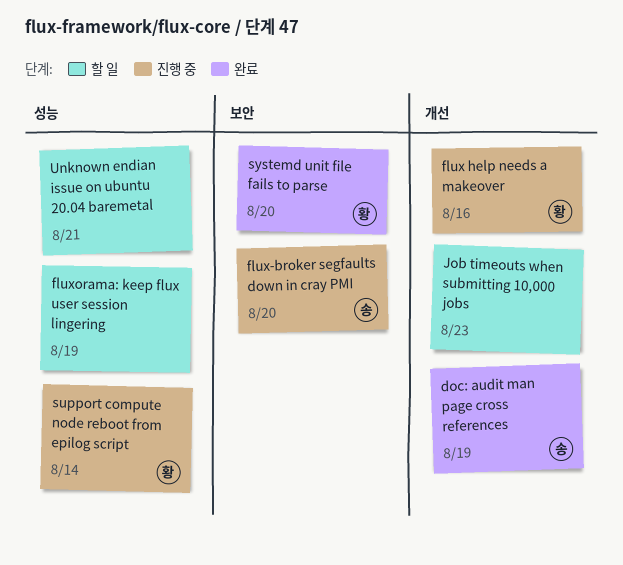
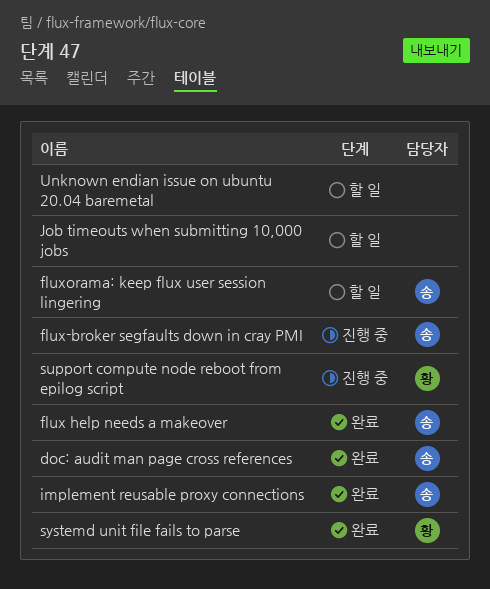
flux help needs a makeover, status: 진행 중 -> 완료
flux help needs a makeover, owner: 황 -> 송
fluxorama: keep flux user session lingering, owner: none -> 송
implement reusable proxy connections: none -> present

